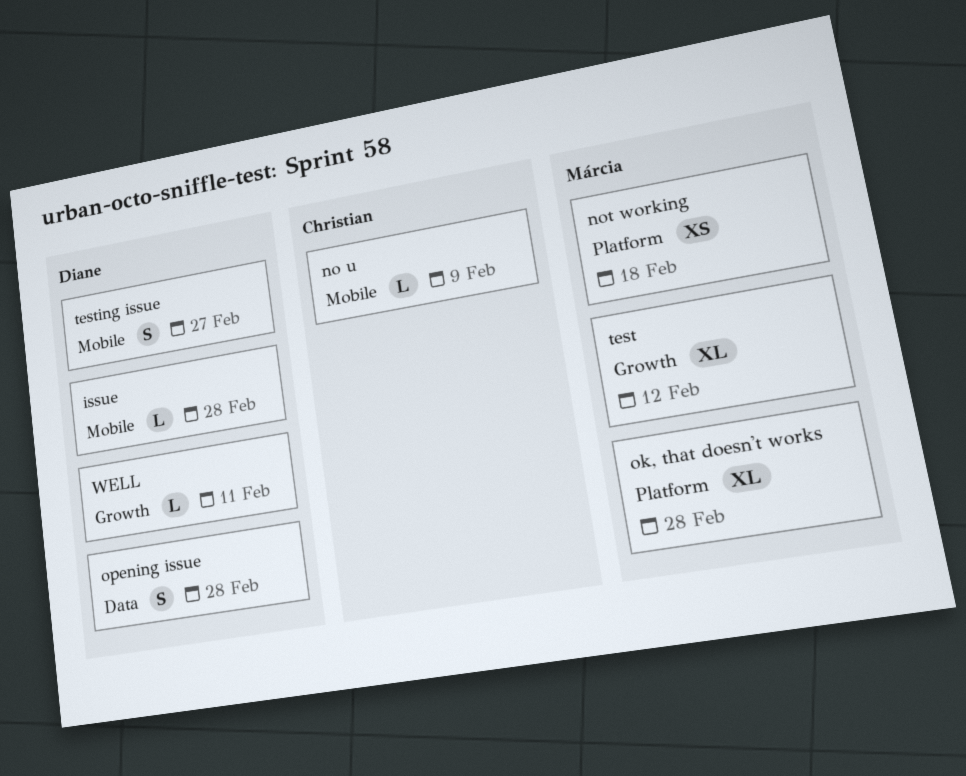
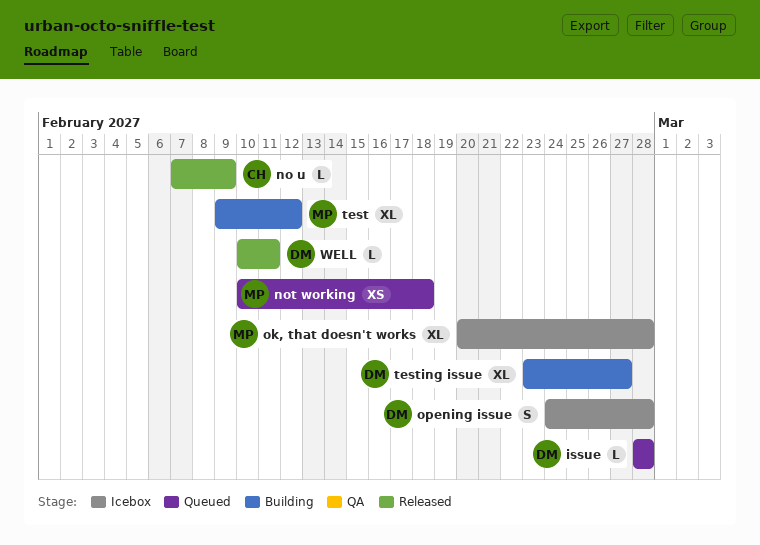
testing issue, estimate: S -> XL

